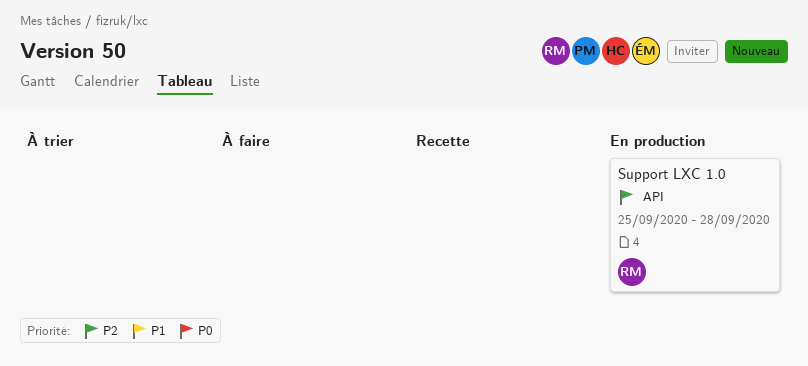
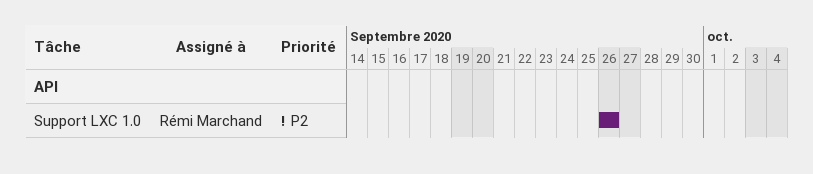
Support LXC 1.0, start: Sep 25 -> Sep 26
Support LXC 1.0, due: Sep 28 -> Sep 26

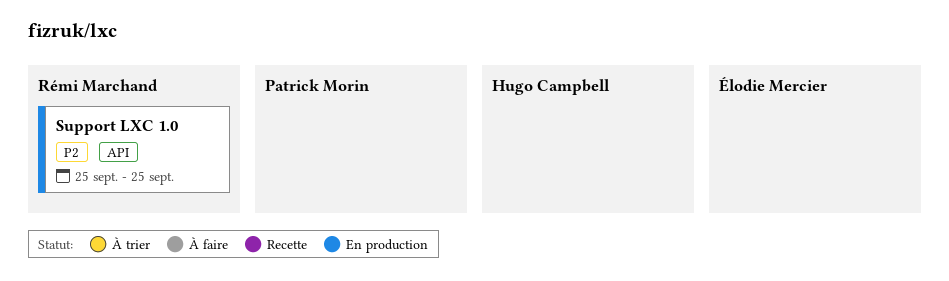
Support LXC 1.0, start: Sep 26 -> Sep 25
Support LXC 1.0, due: Sep 26 -> Sep 25

